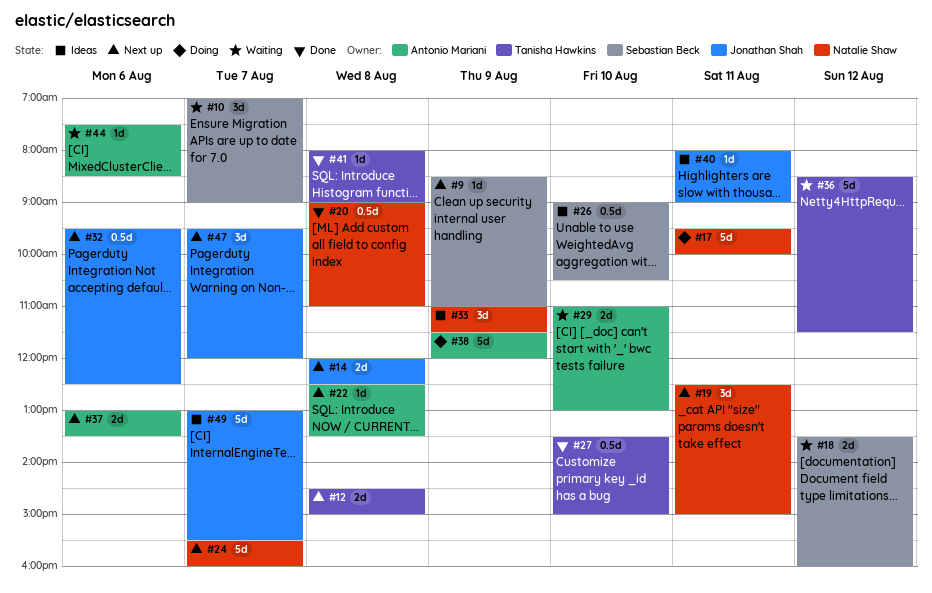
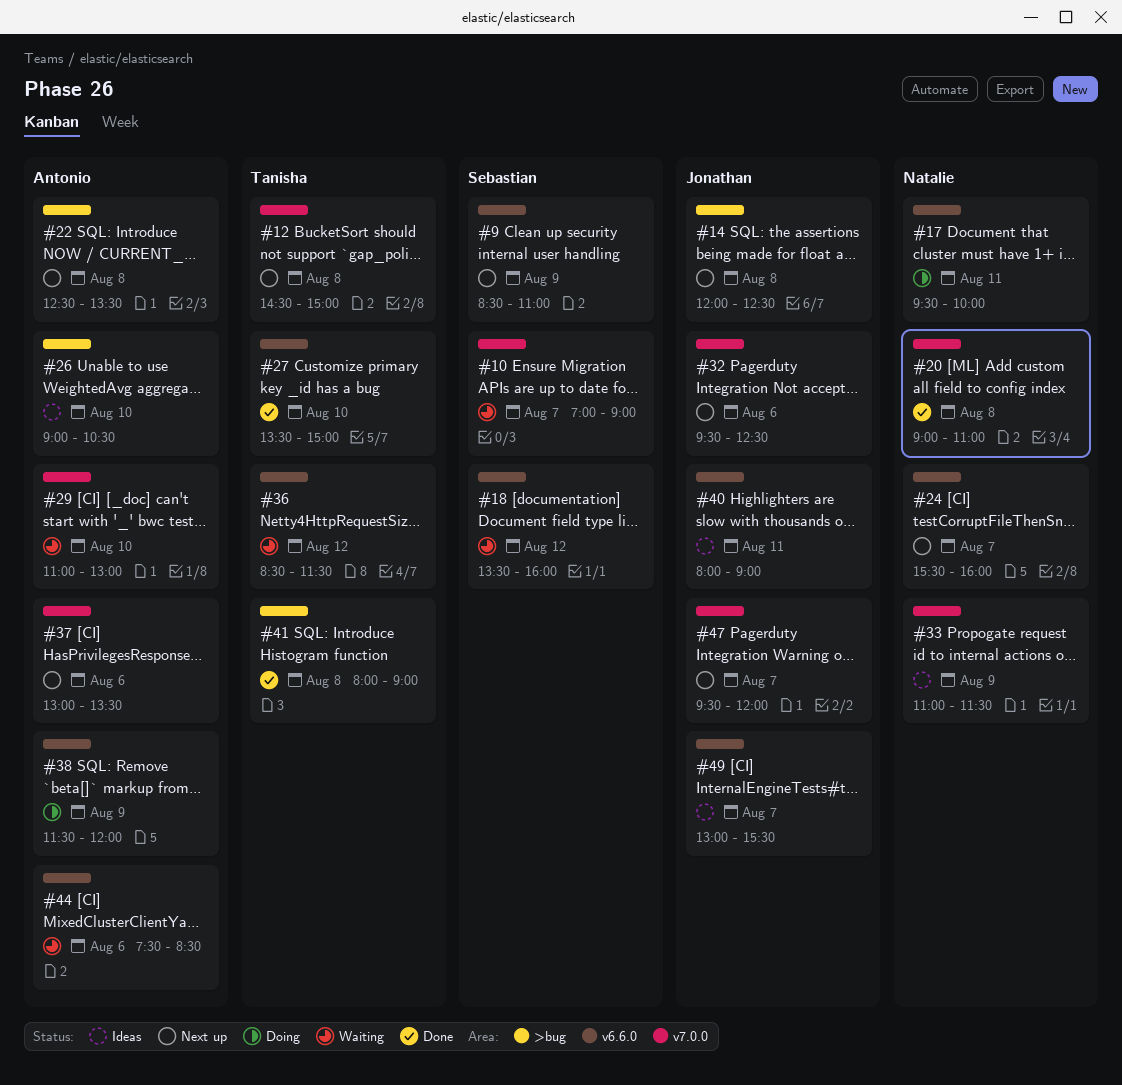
#19: present -> none
#26, owner: Sebastian Beck -> Antonio Mariani

